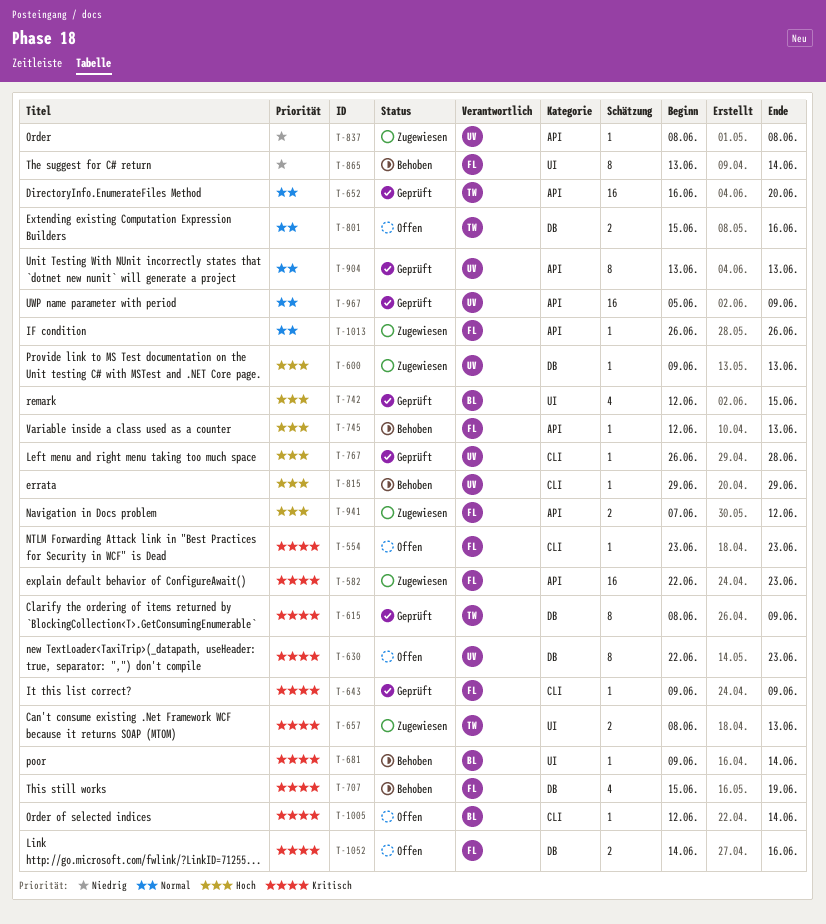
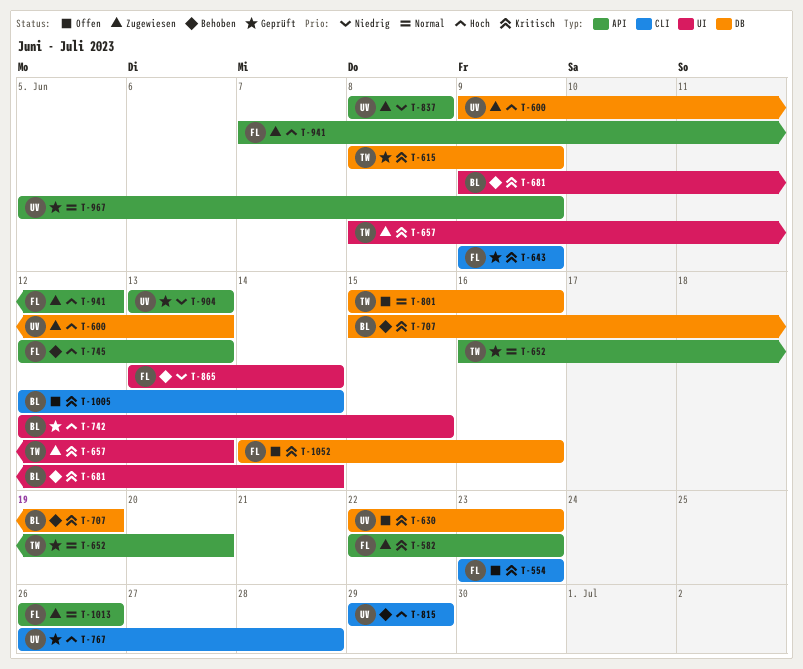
T-707, owner: FL -> BL
T-904, priority: Normal -> Niedrig

